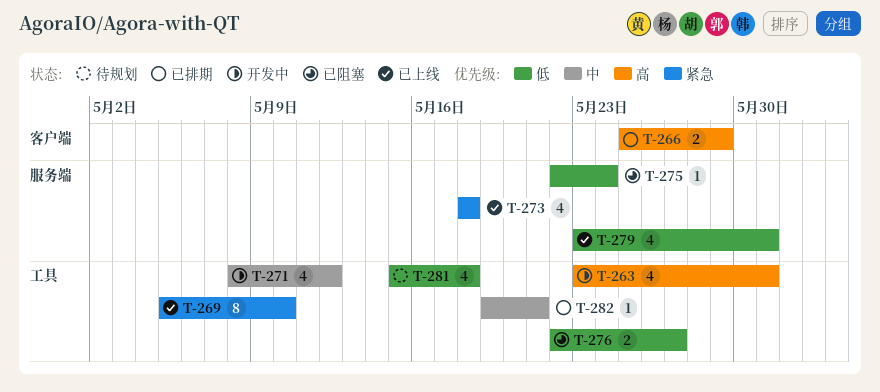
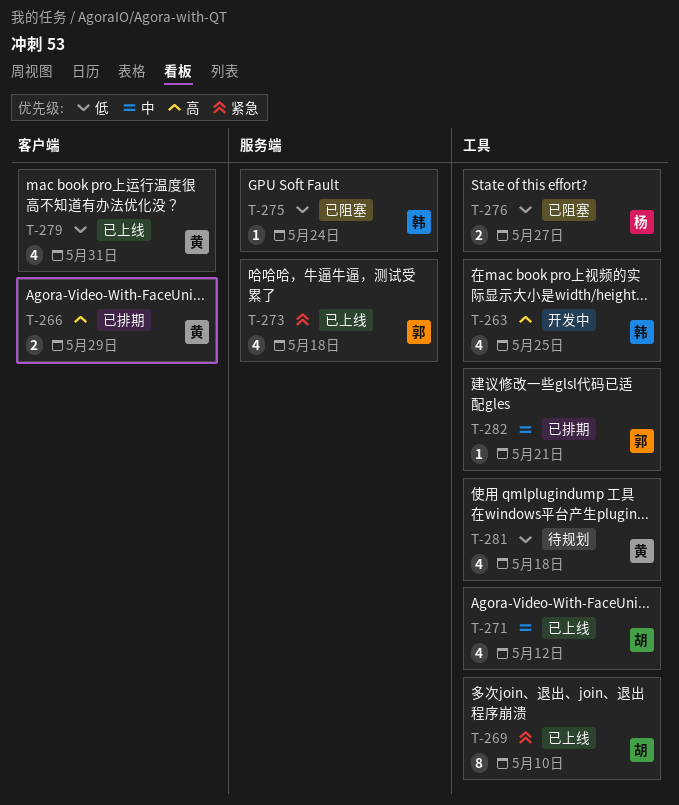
T-263, due: May 31 -> May 25
T-271, status: 开发中 -> 已上线
T-279, label: 服务端 -> 客户端

